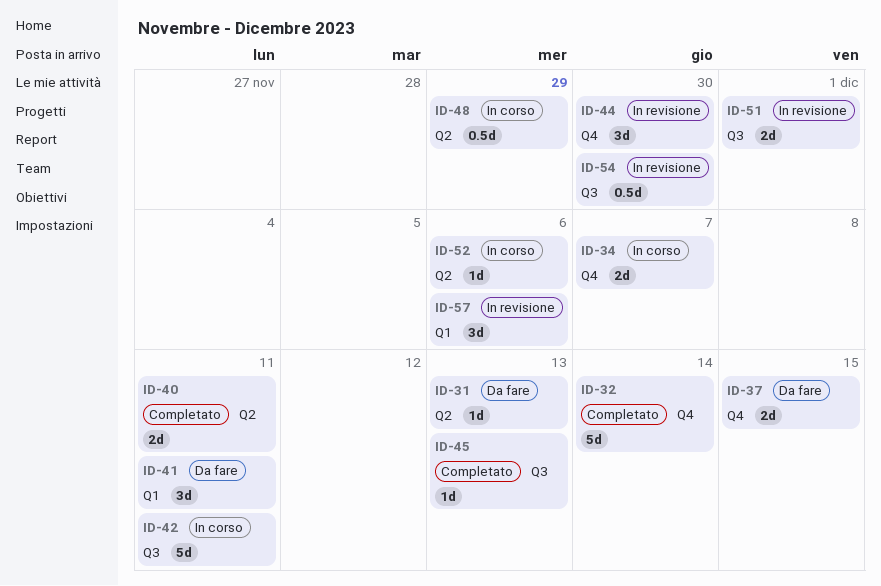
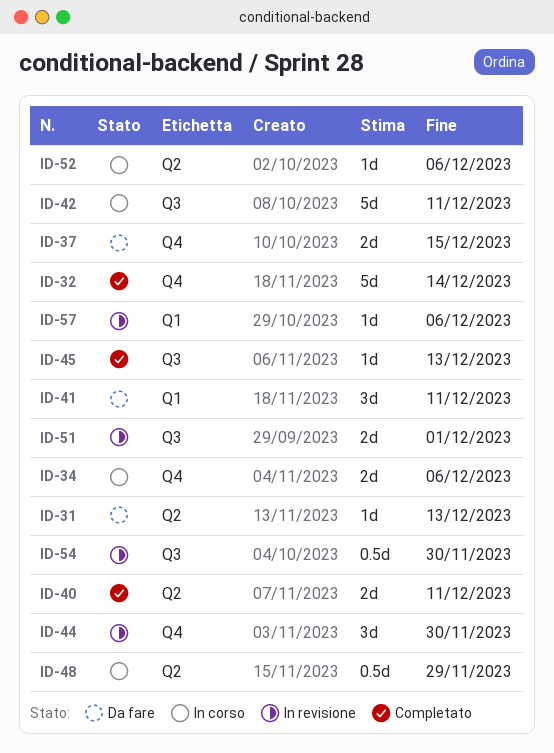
ID-34, due: Dec 7 -> Dec 6
ID-57, estimate: 3d -> 1d

